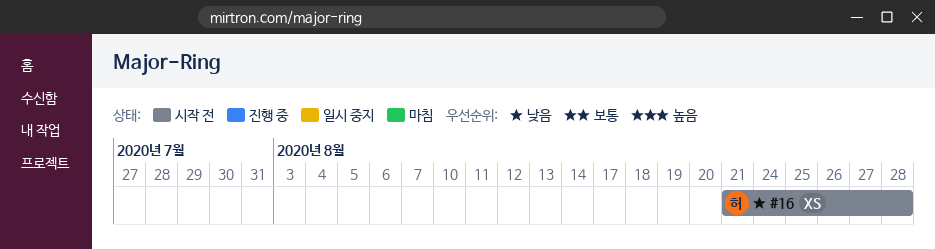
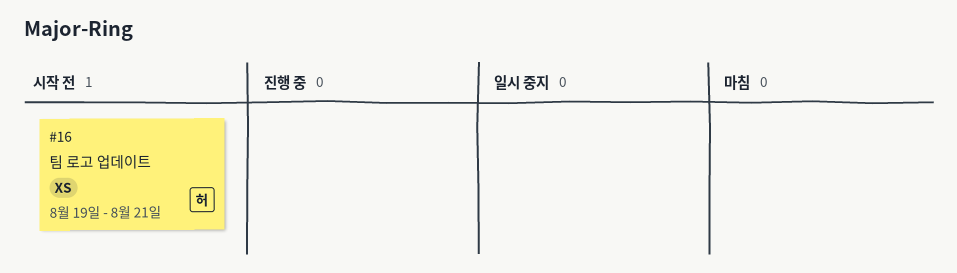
#16, start: Aug 21 -> Aug 19
#16, due: Aug 28 -> Aug 21

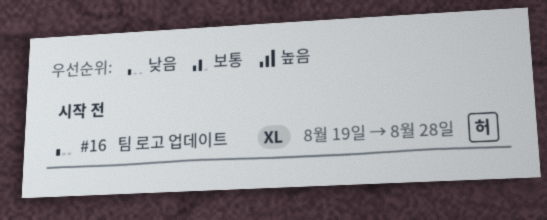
#16, estimate: XS -> XL
#16, due: Aug 21 -> Aug 28

